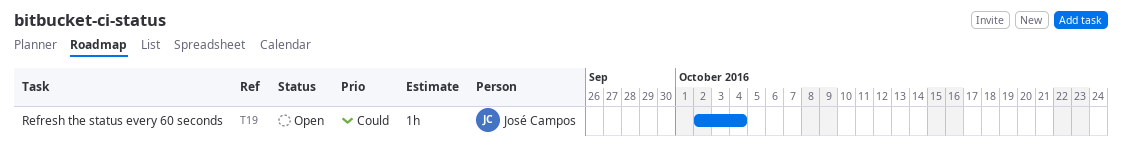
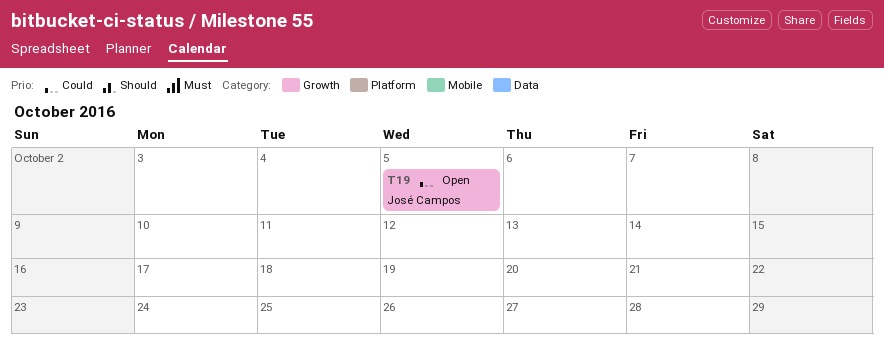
T19, due: Oct 4 -> Oct 5

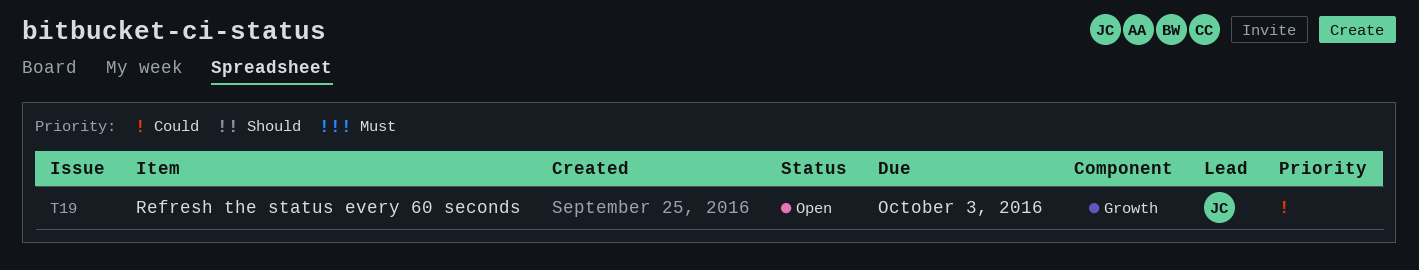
T19, due: Oct 5 -> Oct 3

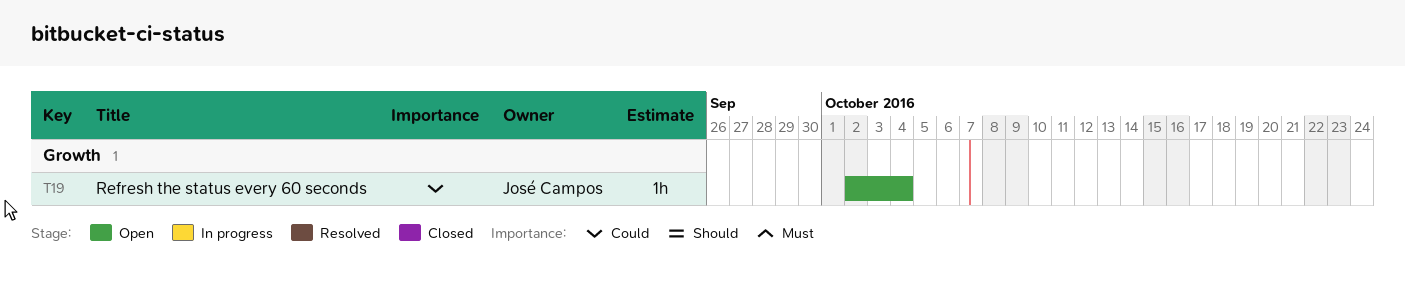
T19, due: Oct 3 -> Oct 4

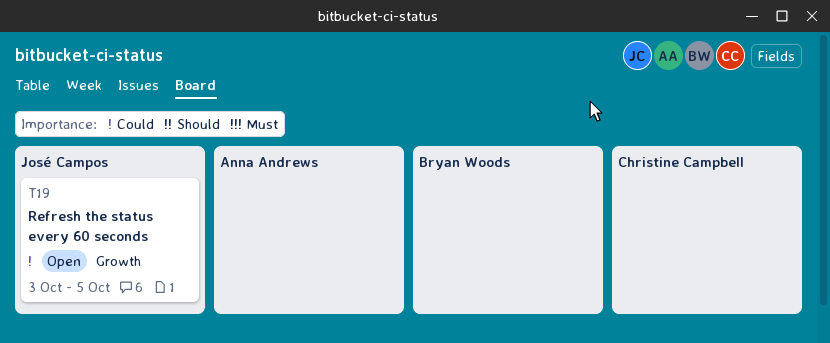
T19, start: Oct 2 -> Oct 3
T19, due: Oct 4 -> Oct 5

